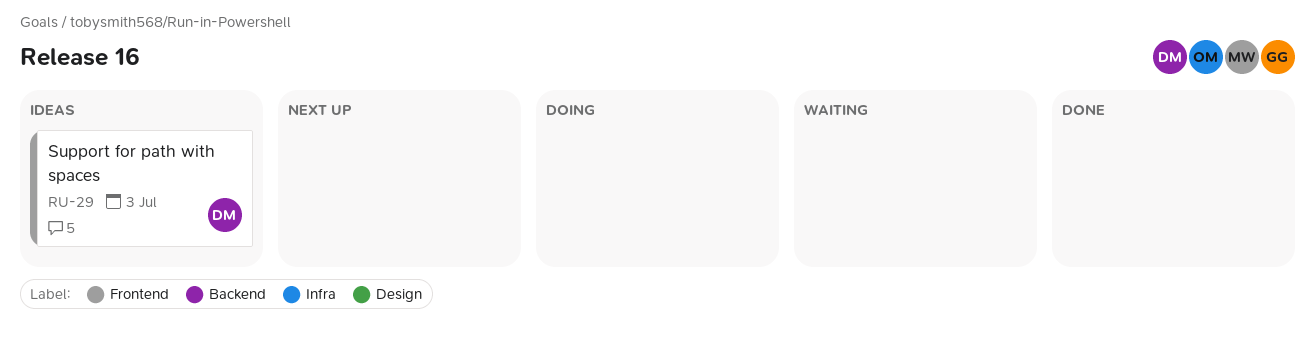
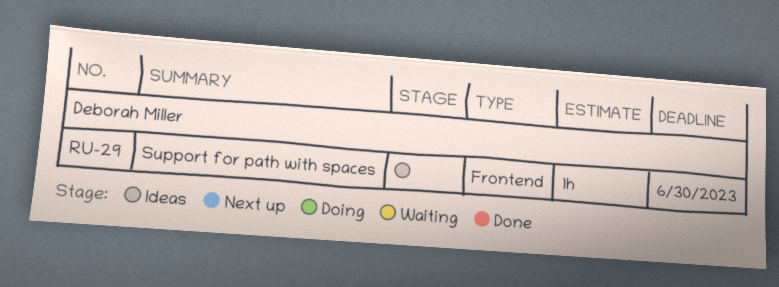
RU-29, due: Jul 3 -> Jun 30

